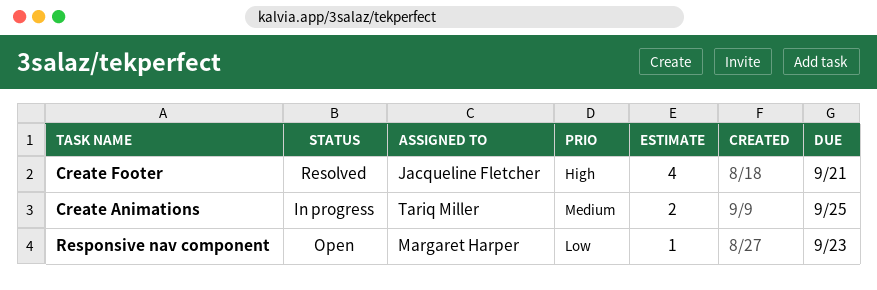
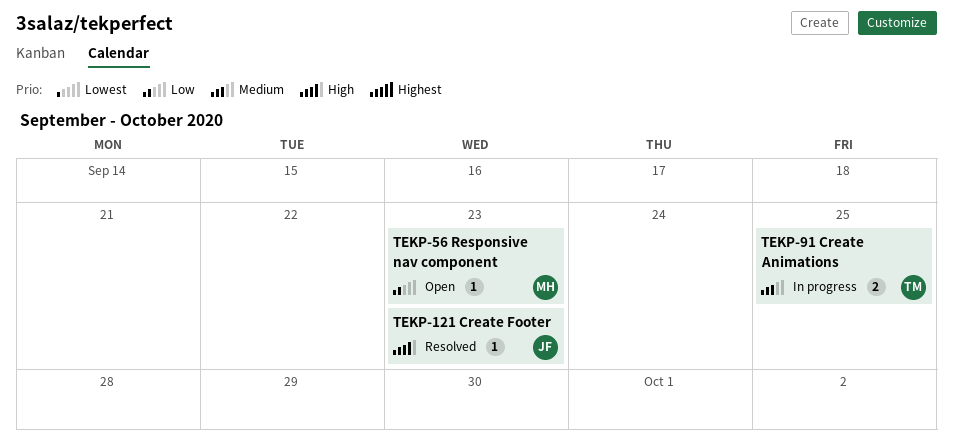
Create Footer, estimate: 4 -> 1
Create Footer, due: Sep 21 -> Sep 23

